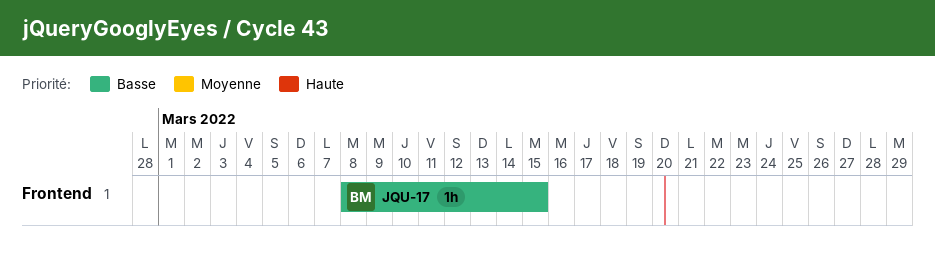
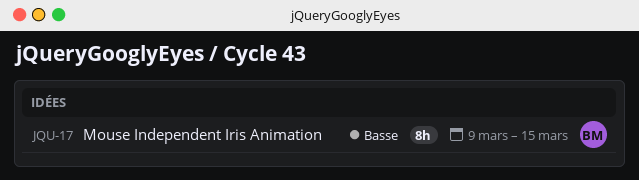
JQU-17, estimate: 1h -> 8h
JQU-17, start: Mar 8 -> Mar 9

